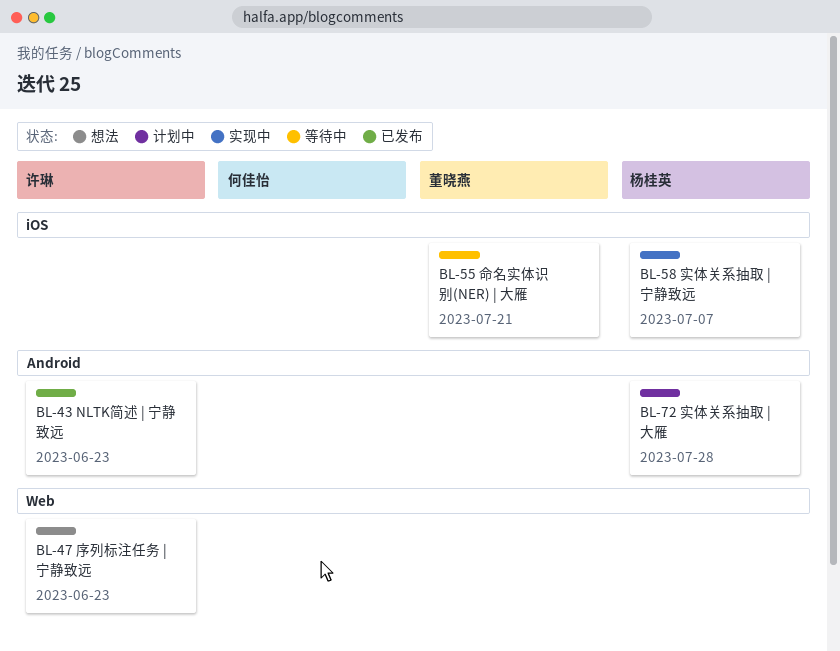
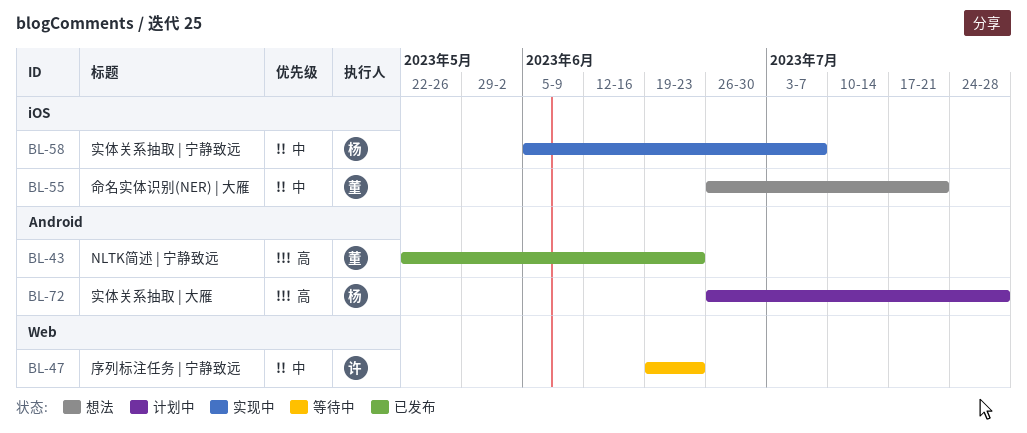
BL-43, owner: 许琳 -> 董晓燕
BL-47, status: 想法 -> 等待中
BL-55, status: 等待中 -> 想法

